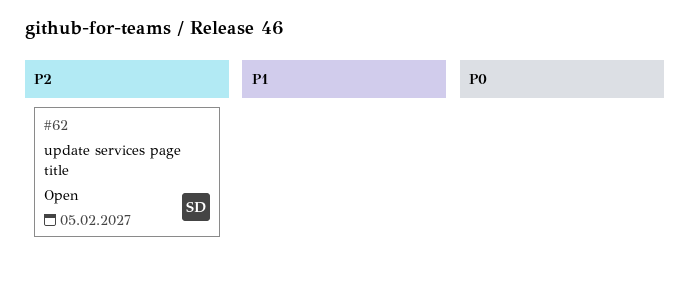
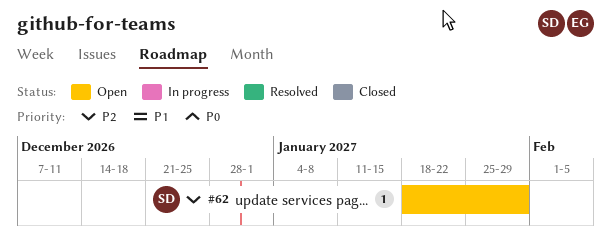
#62, due: Feb 5 -> Jan 29

